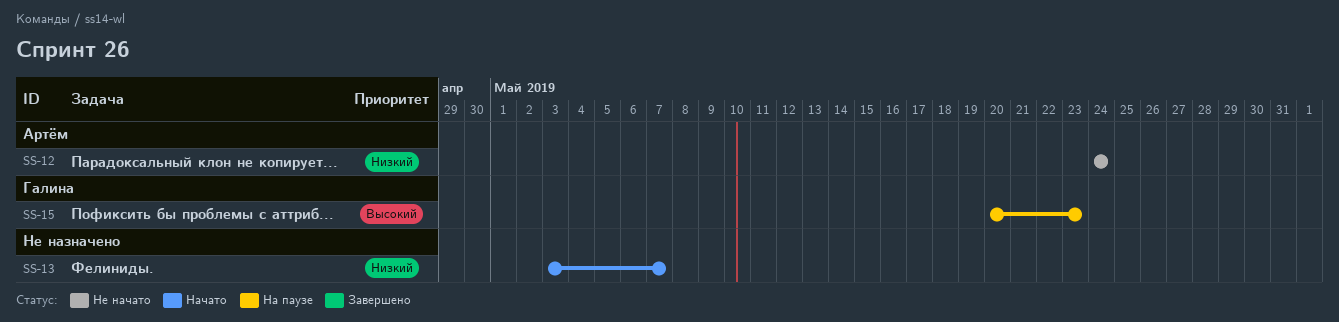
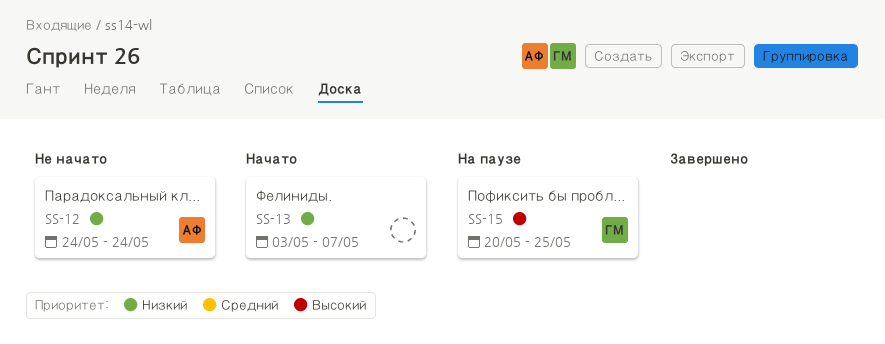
SS-15, due: May 23 -> May 25

